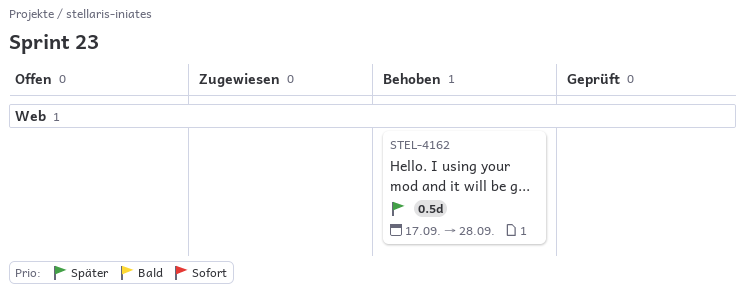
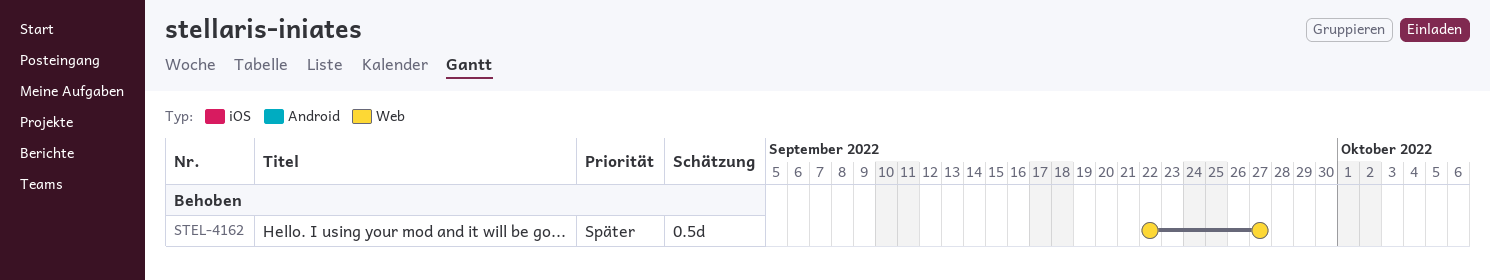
STEL-4162, start: Sep 17 -> Sep 22
STEL-4162, due: Sep 28 -> Sep 27

